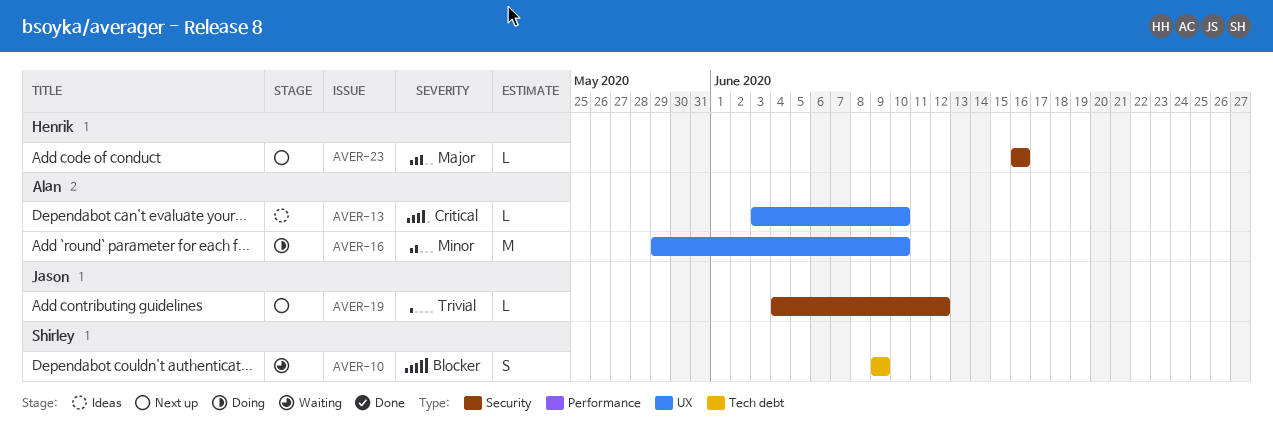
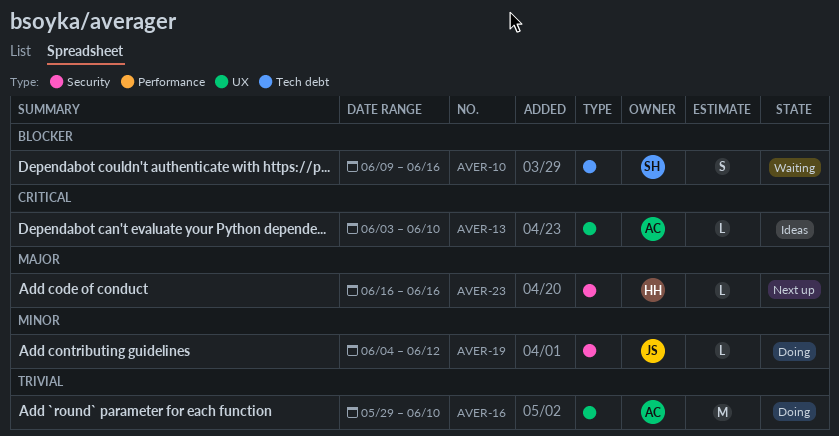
AVER-10, due: Jun 9 -> Jun 16
AVER-16, priority: Minor -> Trivial
AVER-19, status: Next up -> Doing
AVER-19, priority: Trivial -> Minor

